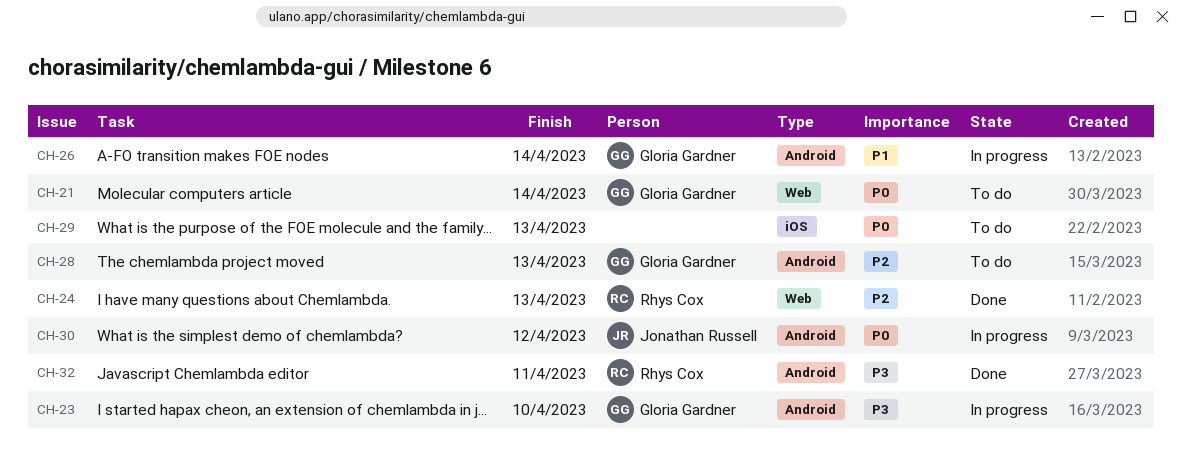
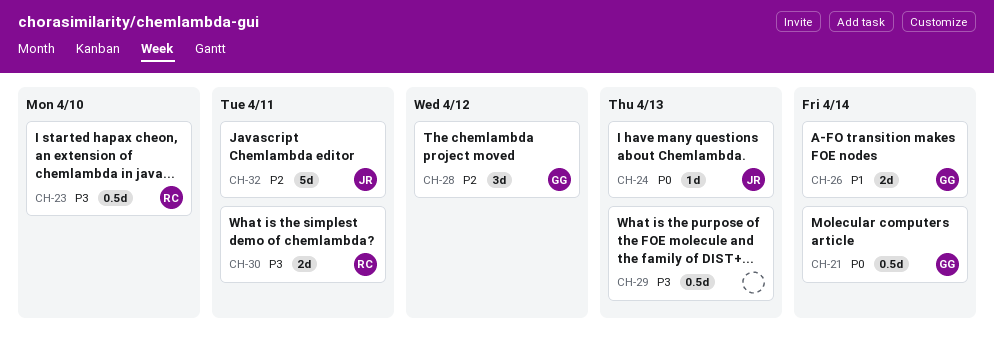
CH-23, owner: Gloria Gardner -> Rhys Cox
CH-24, owner: Rhys Cox -> Jonathan Russell
CH-24, priority: P2 -> P0
CH-28, due: Apr 13 -> Apr 12
CH-29, priority: P0 -> P3
CH-30, owner: Jonathan Russell -> Rhys Cox
CH-30, priority: P0 -> P3
CH-30, due: Apr 12 -> Apr 11
CH-32, owner: Rhys Cox -> Jonathan Russell
CH-32, priority: P3 -> P2

